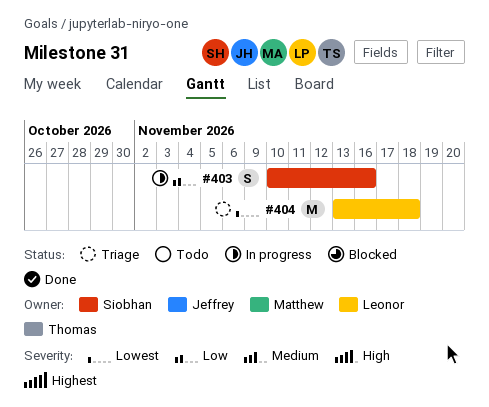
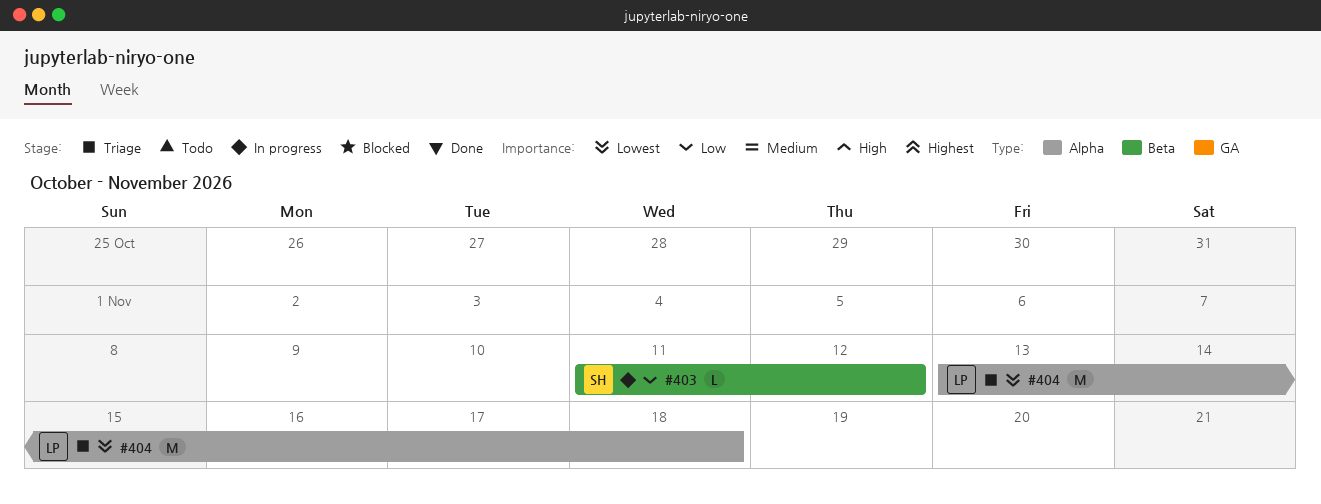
#403, estimate: S -> L
#403, start: Nov 10 -> Nov 11
#403, due: Nov 16 -> Nov 12

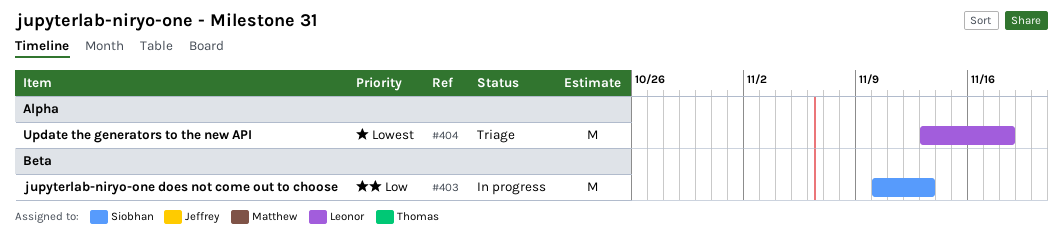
#403, estimate: L -> M
#403, start: Nov 11 -> Nov 10
#403, due: Nov 12 -> Nov 13

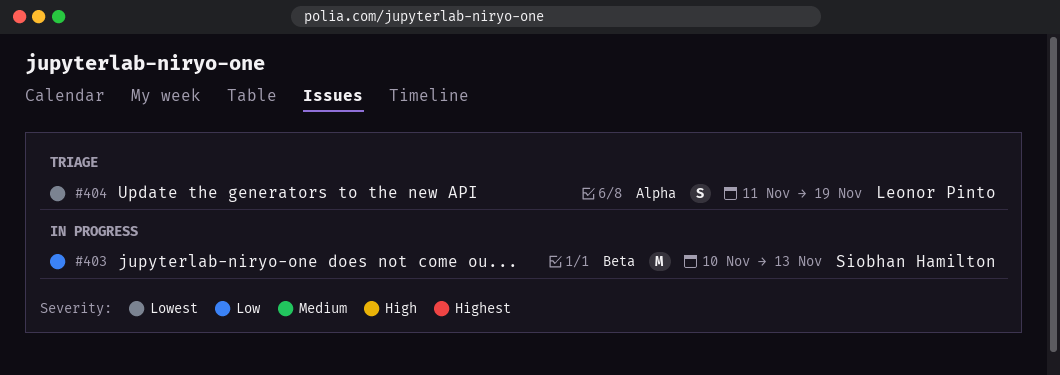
#404, estimate: M -> S
#404, start: Nov 13 -> Nov 11
#404, due: Nov 18 -> Nov 19

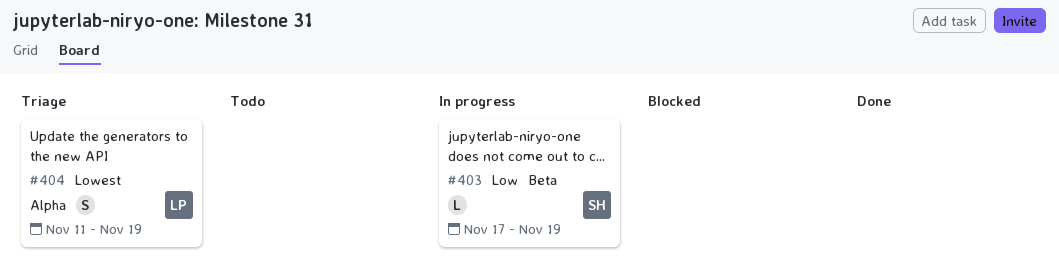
#403, estimate: M -> L
#403, start: Nov 10 -> Nov 17
#403, due: Nov 13 -> Nov 19

